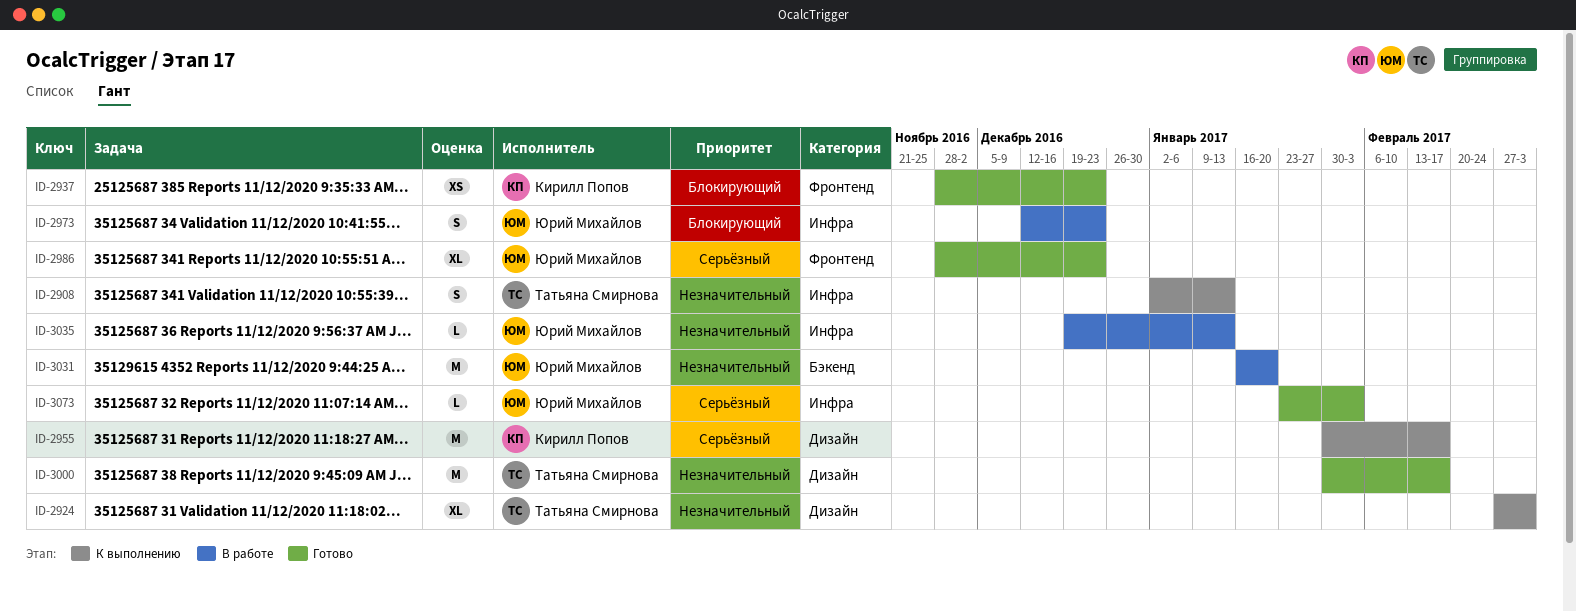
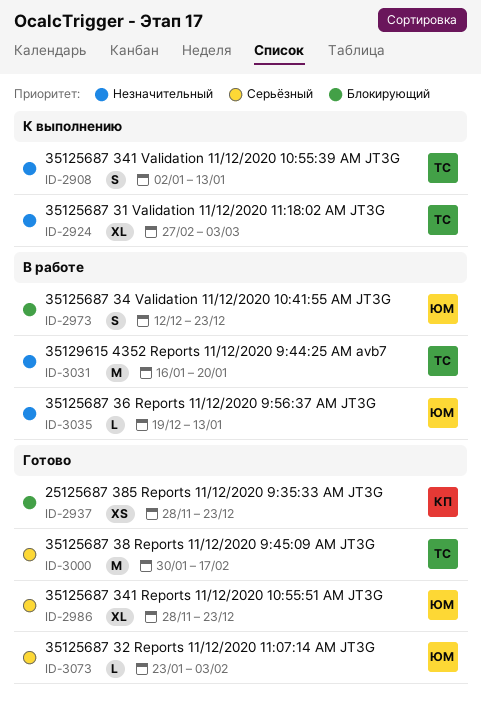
ID-2955: present -> none
ID-3000, priority: Незначительный -> Серьёзный
ID-3031, owner: Юрий Михайлов -> Татьяна Смирнова

